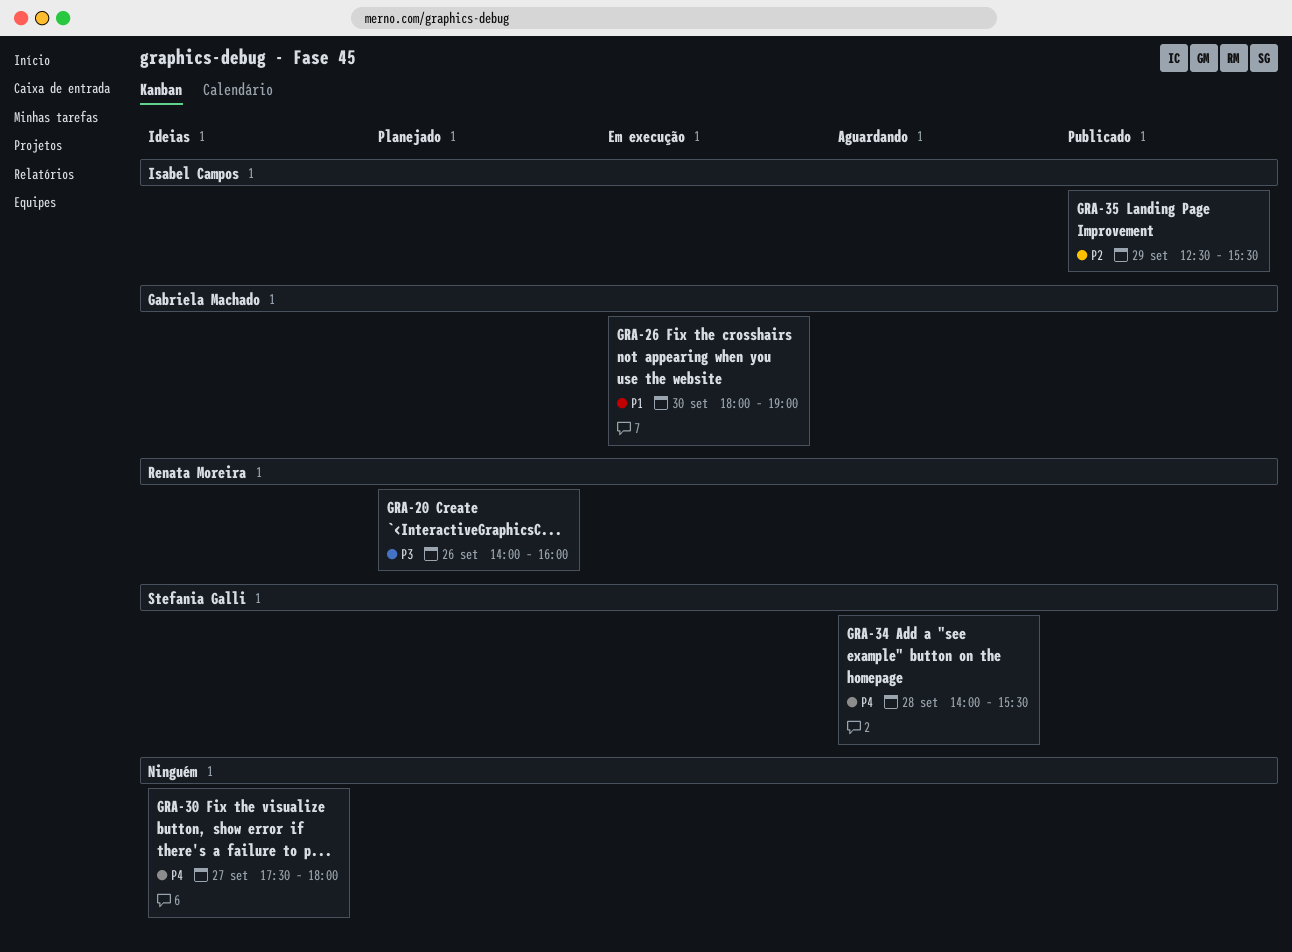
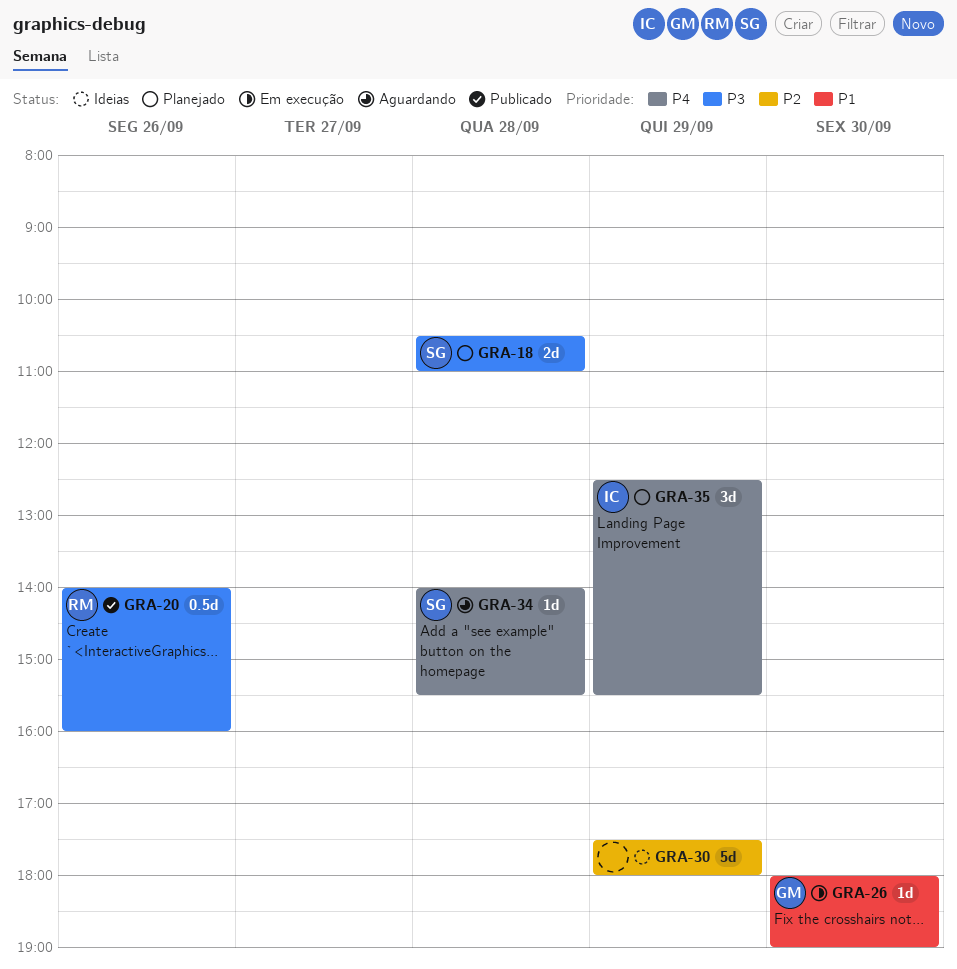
GRA-18: none -> present
GRA-20, status: Planejado -> Publicado
GRA-30, priority: P4 -> P2
GRA-30, day: Sep 27 -> Sep 29
GRA-35, status: Publicado -> Planejado
GRA-35, priority: P2 -> P4

